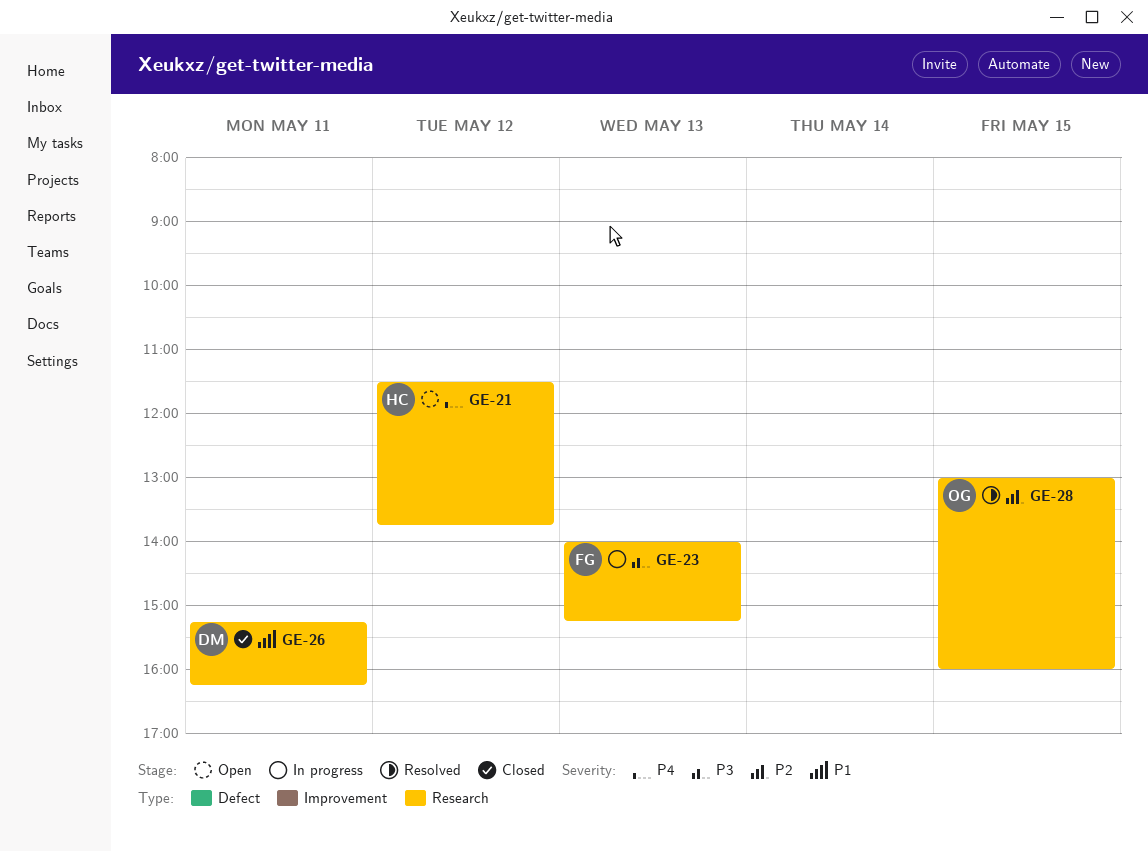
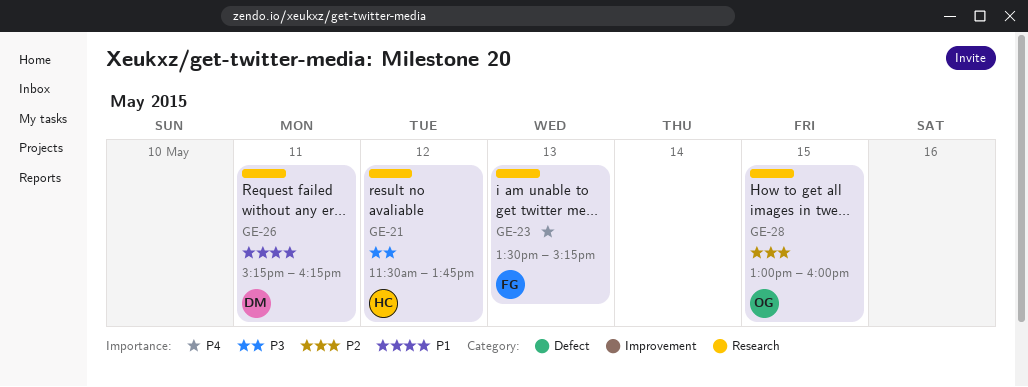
GE-21, priority: P4 -> P3
GE-23, priority: P3 -> P4
GE-23, begins: 14:00 -> 13:30

